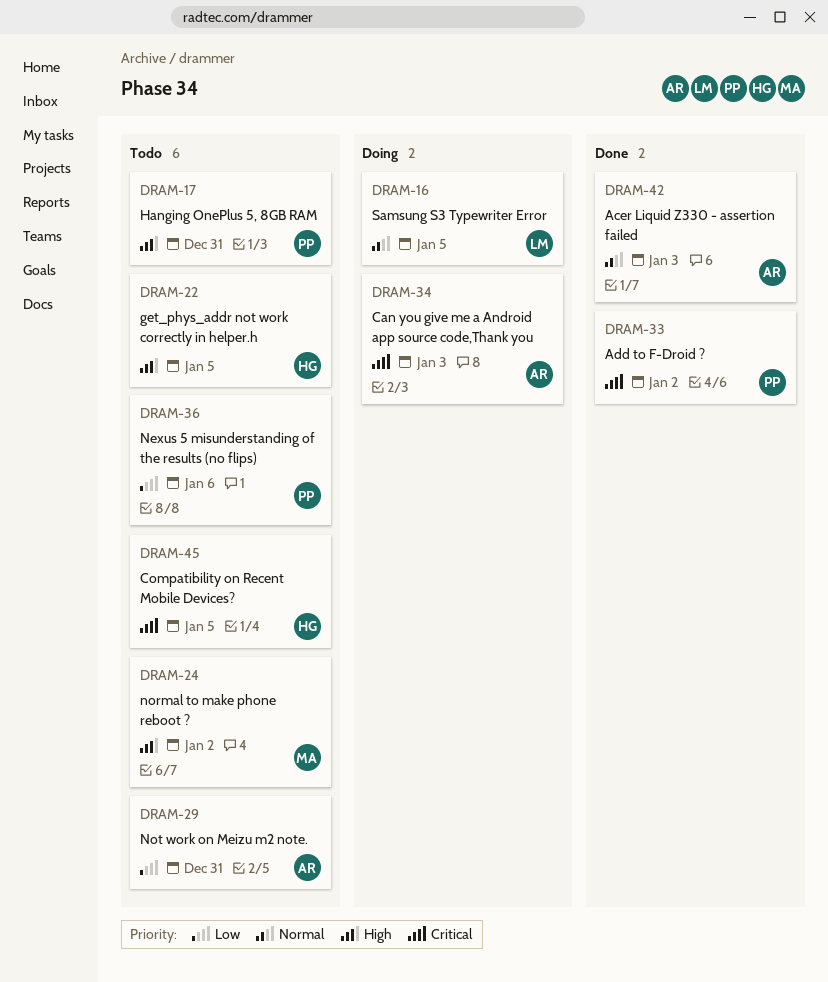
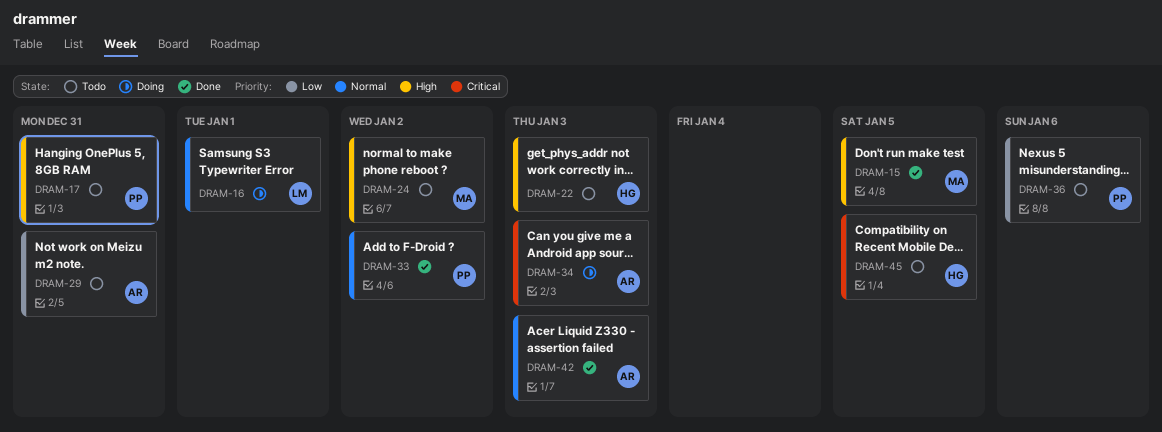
DRAM-15: none -> present
DRAM-16, due: Jan 5 -> Jan 1
DRAM-22, due: Jan 5 -> Jan 3
DRAM-33, priority: Critical -> Normal

